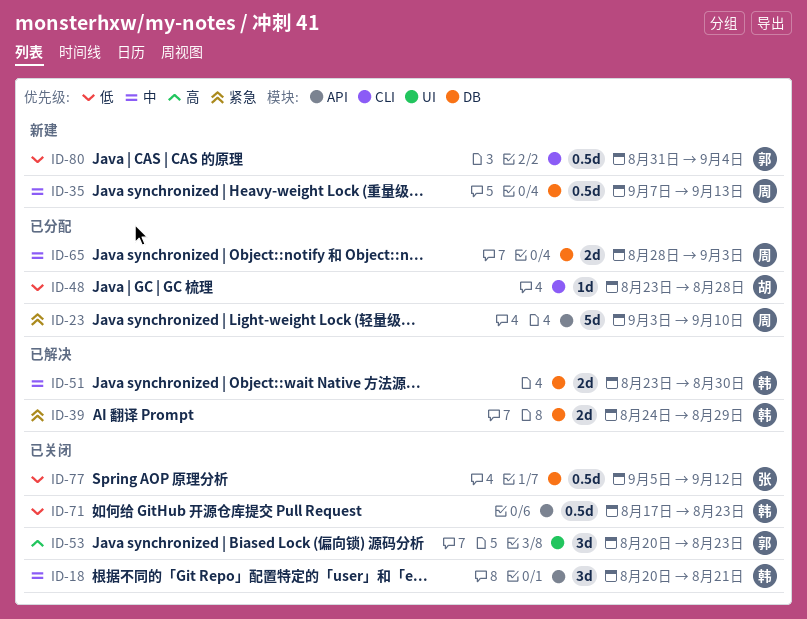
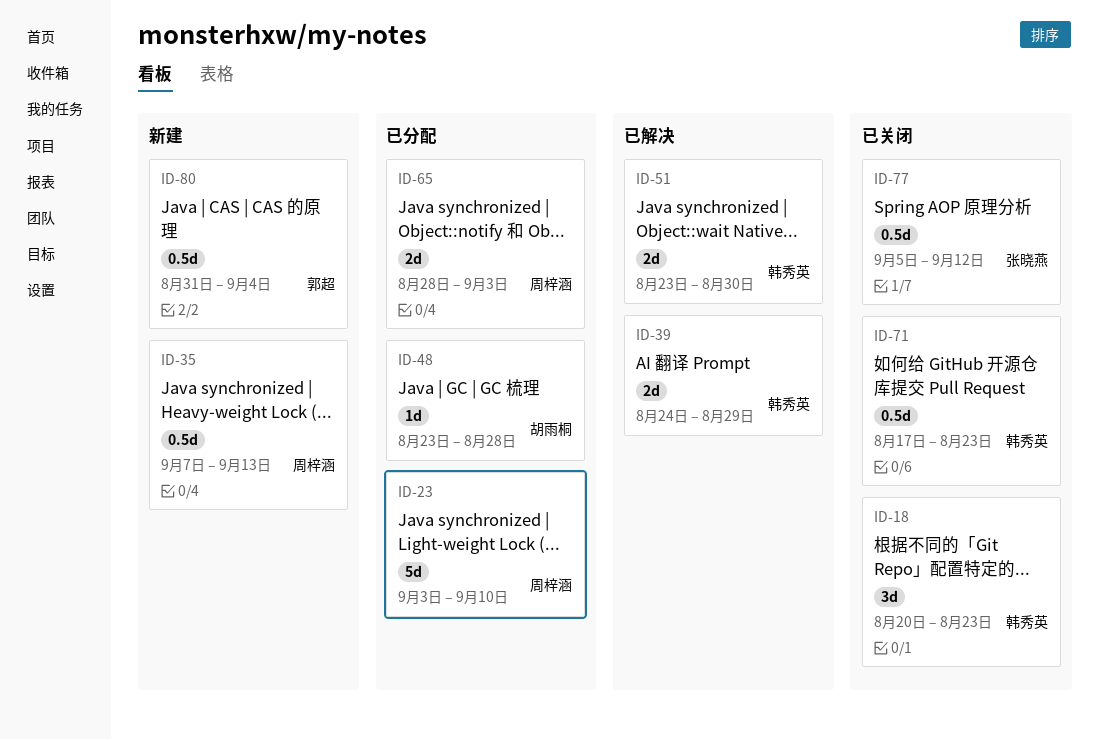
ID-18, due: Aug 21 -> Aug 23
ID-53: present -> none

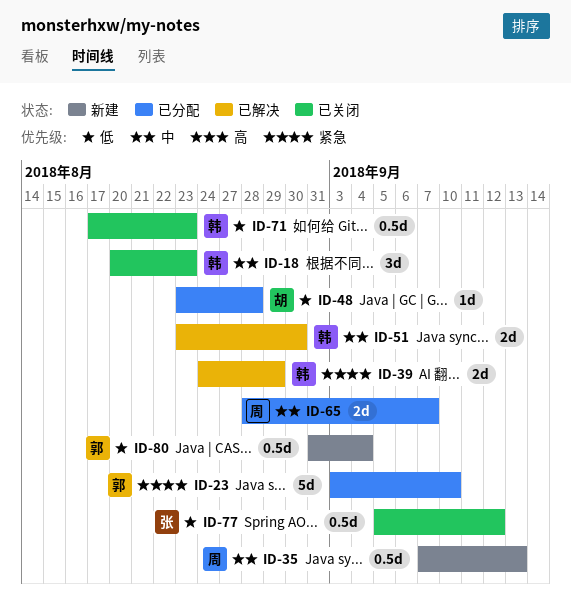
ID-23, owner: 周梓涵 -> 郭超
ID-65, due: Sep 3 -> Sep 7

